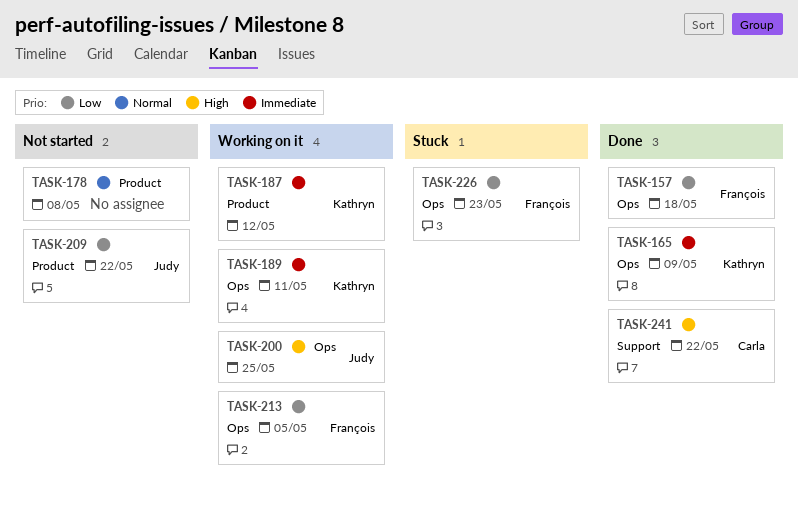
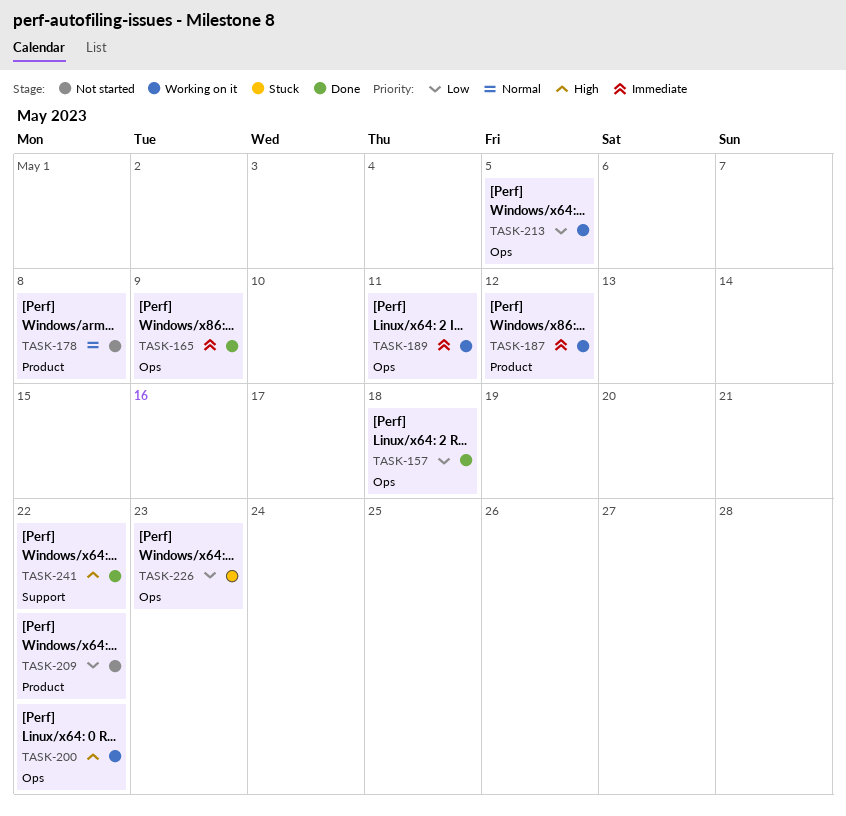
TASK-200, due: May 25 -> May 22

